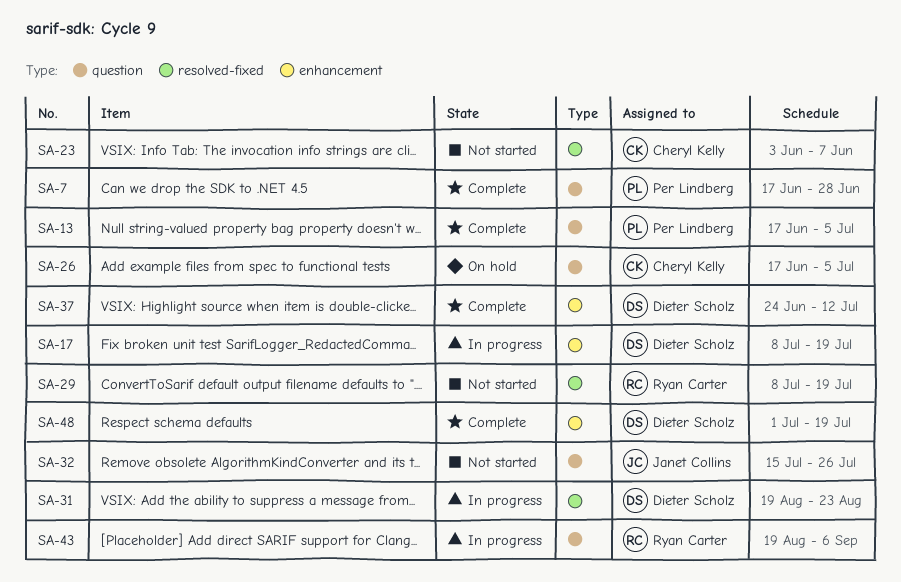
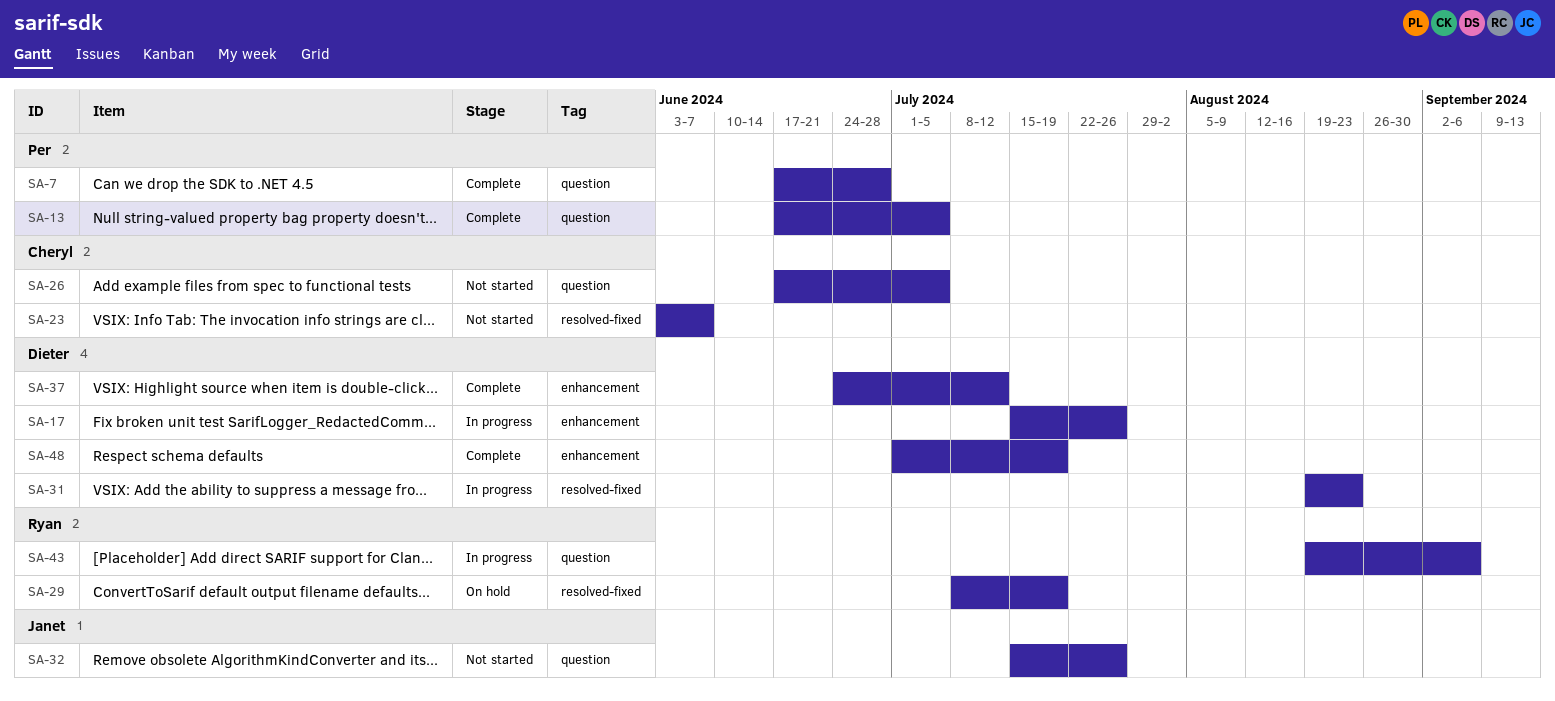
SA-17, start: Jul 8 -> Jul 15
SA-17, due: Jul 19 -> Jul 26
SA-26, status: On hold -> Not started
SA-29, status: Not started -> On hold

